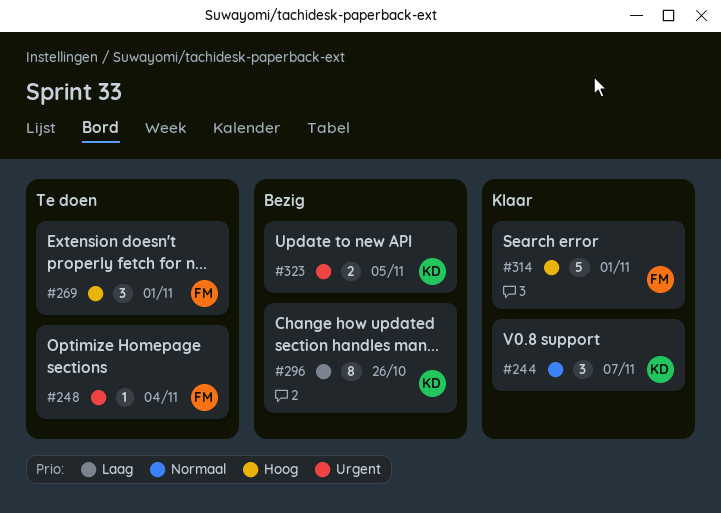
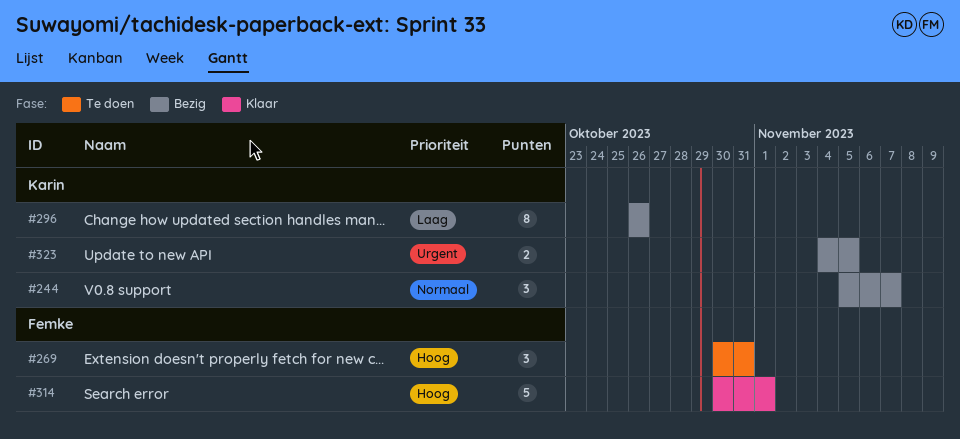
#244, status: Klaar -> Bezig
#248: present -> none
#269, due: Nov 1 -> Oct 31

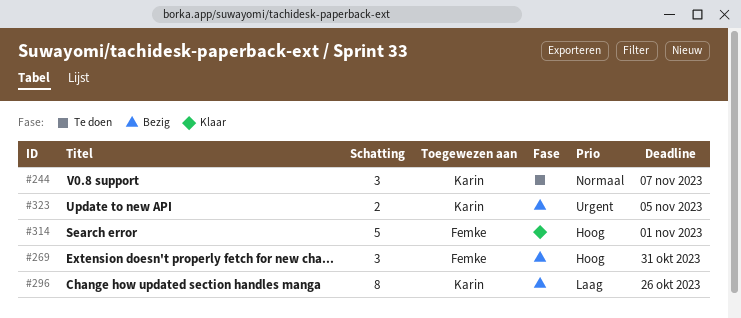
#244, status: Bezig -> Te doen
#269, status: Te doen -> Bezig

